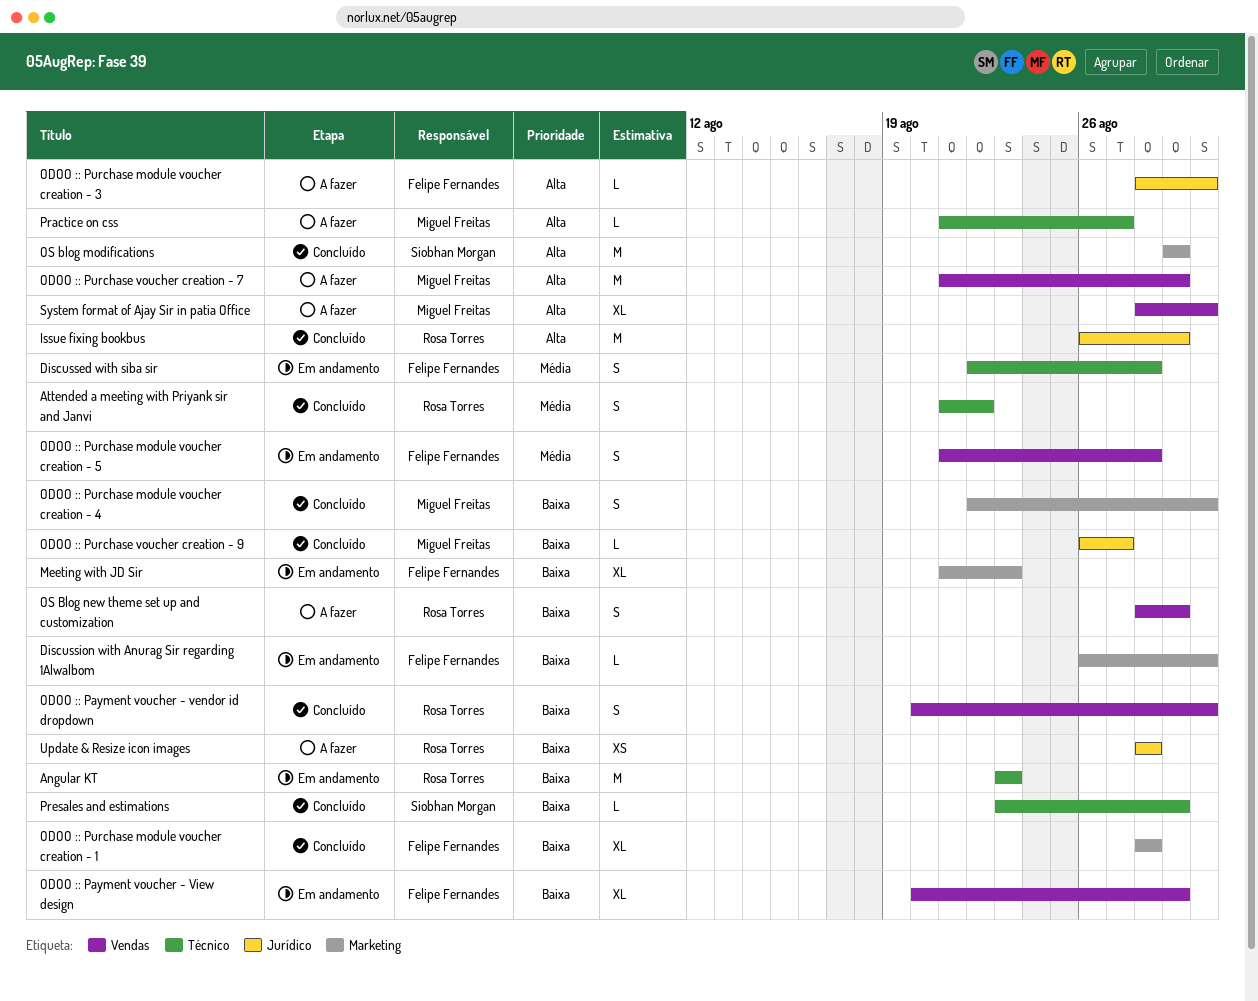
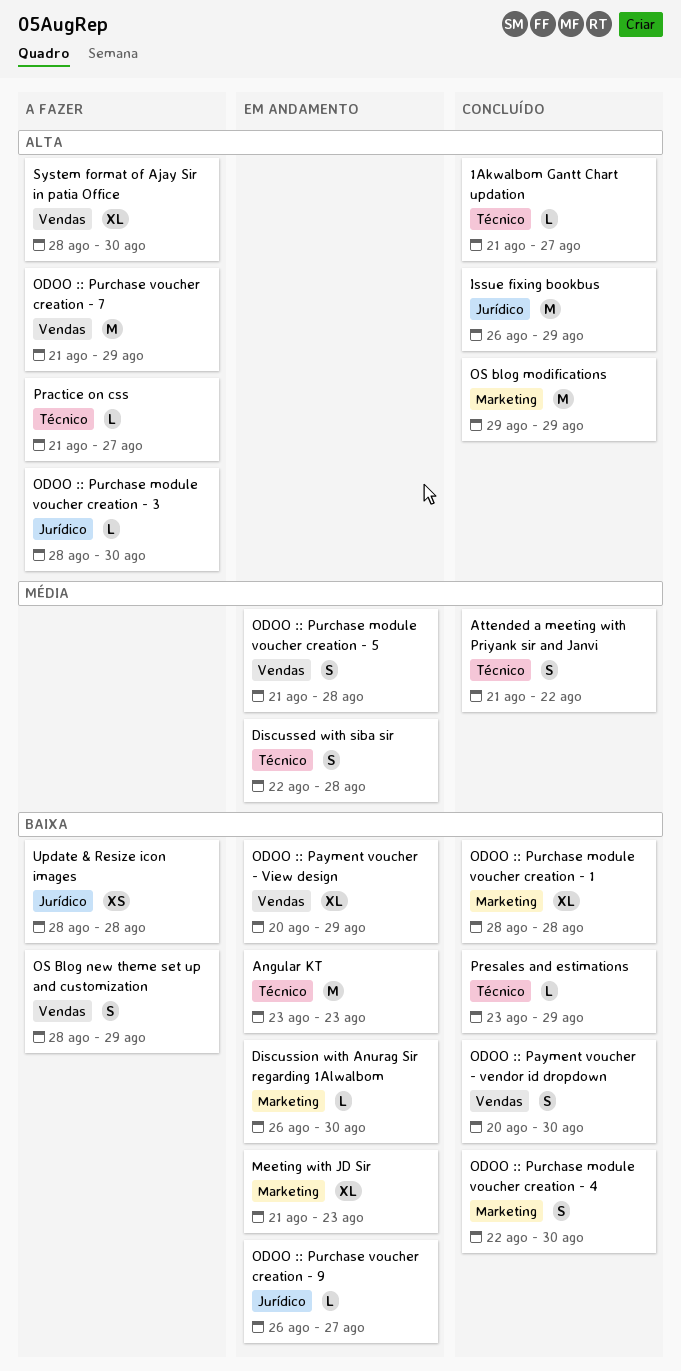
1Akwalbom Gantt Chart updation: none -> present
ODOO :: Purchase voucher creation - 9, status: Concluído -> Em andamento

